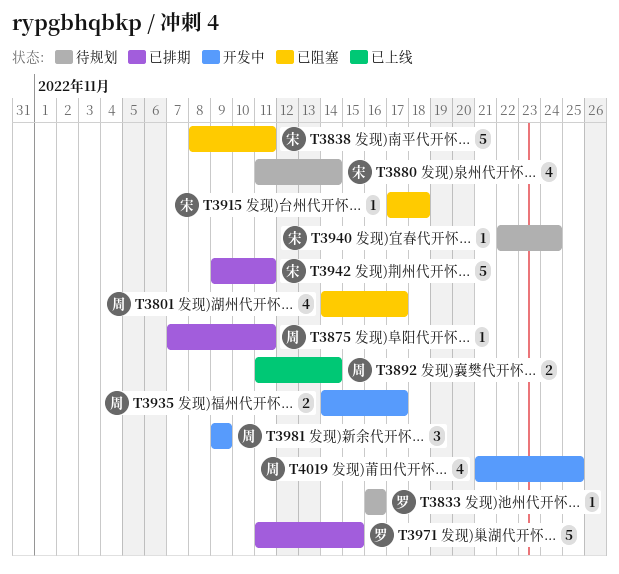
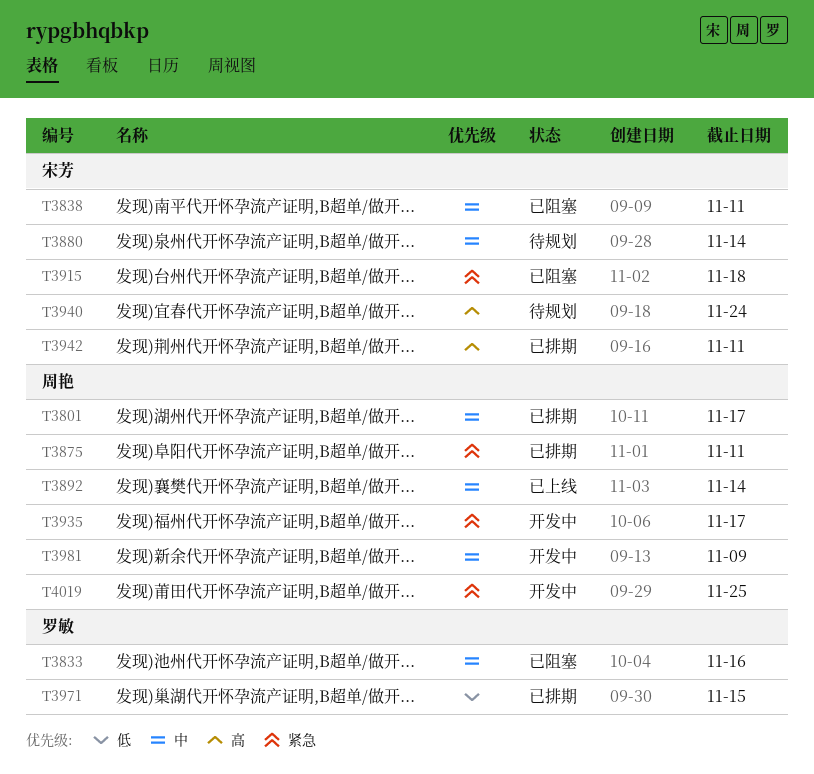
T3801, status: 已阻塞 -> 已排期
T3833, status: 待规划 -> 已阻塞

